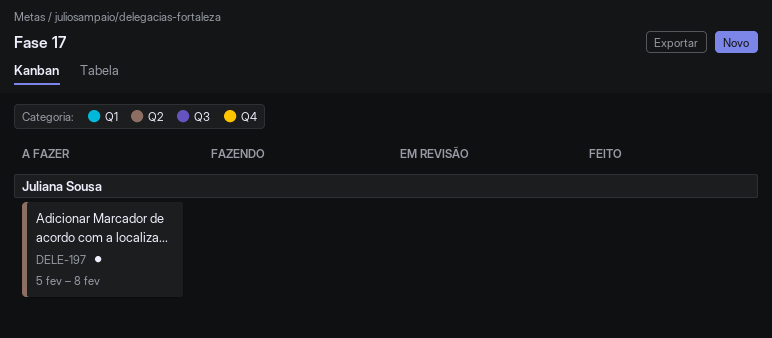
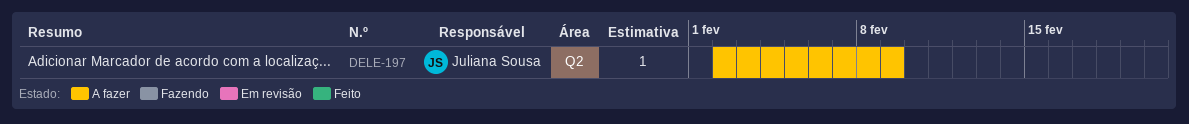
DELE-197, start: Feb 5 -> Feb 2
DELE-197, due: Feb 8 -> Feb 9

